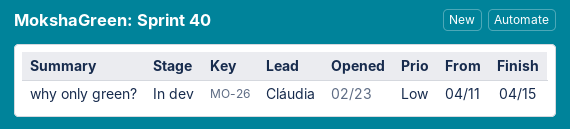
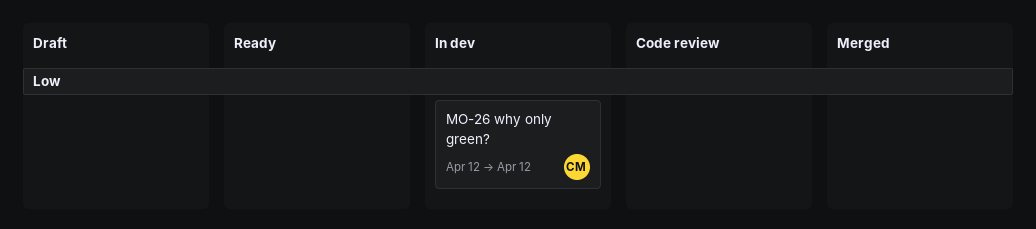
MO-26, start: Apr 11 -> Apr 12
MO-26, due: Apr 15 -> Apr 12

